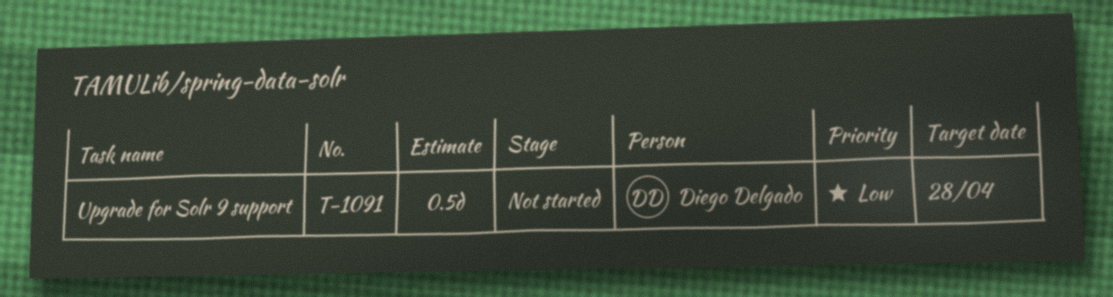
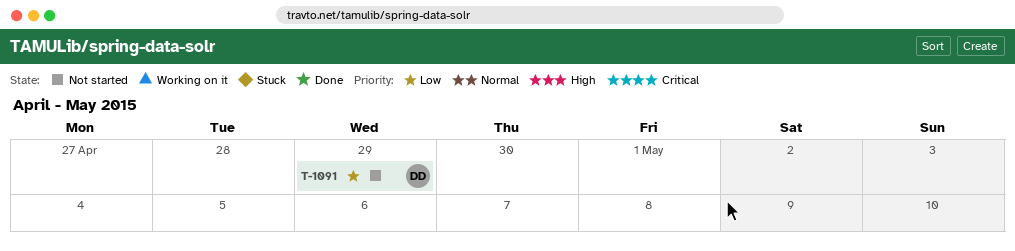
T-1091, due: Apr 28 -> Apr 29

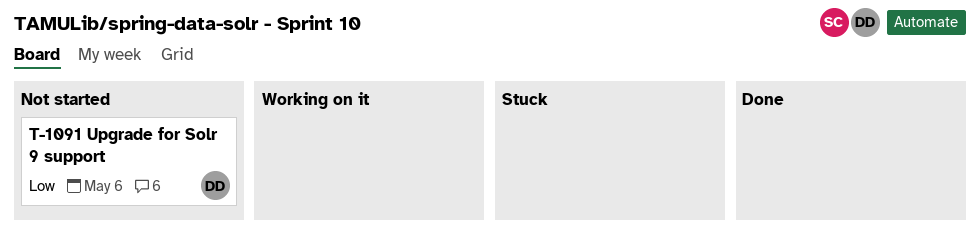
T-1091, due: Apr 29 -> May 6

